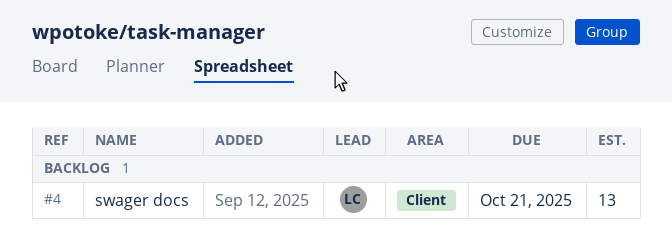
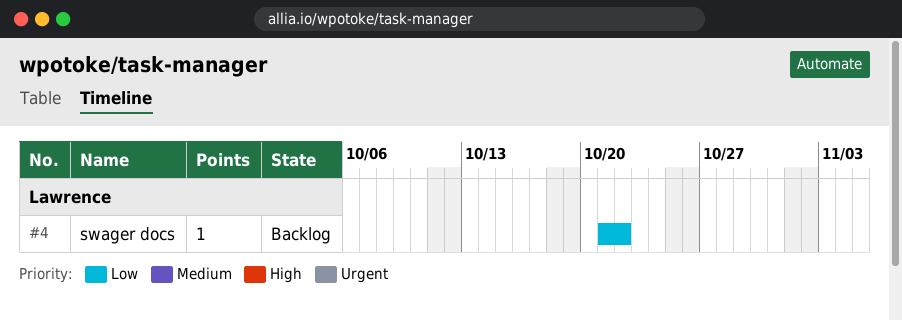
#4, estimate: 13 -> 1
#4, due: Oct 21 -> Oct 22

